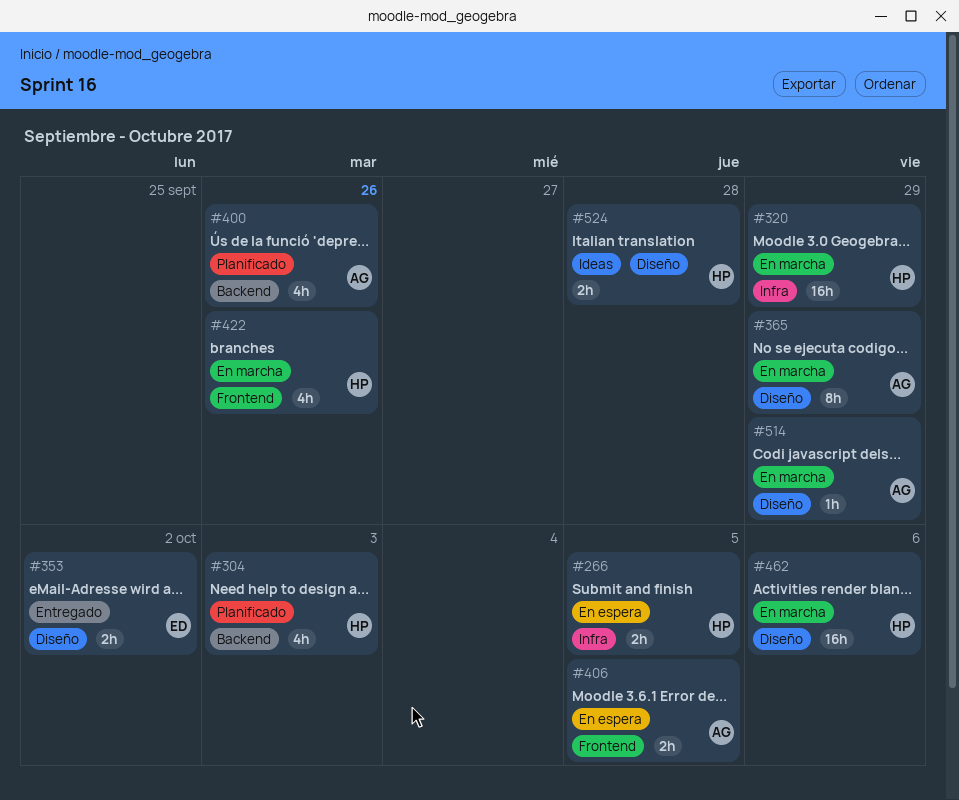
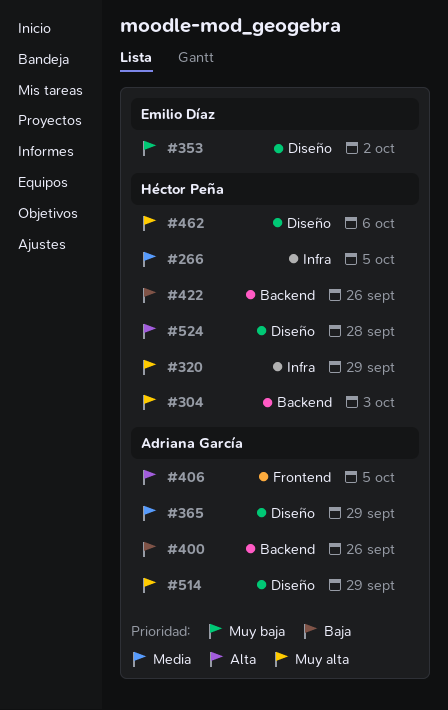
#422, label: Frontend -> Backend

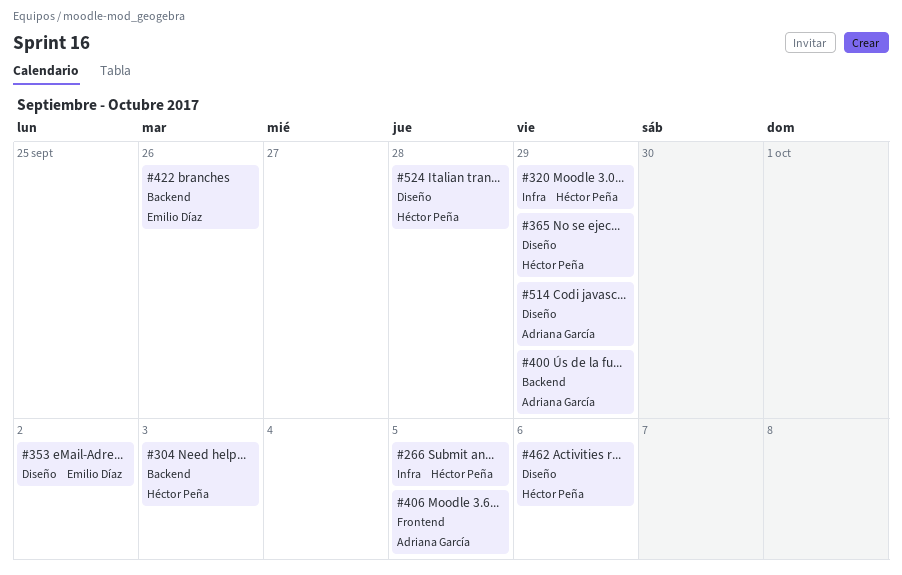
#365, owner: Adriana García -> Héctor Peña
#400, due: Sep 26 -> Sep 29
#422, owner: Héctor Peña -> Emilio Díaz

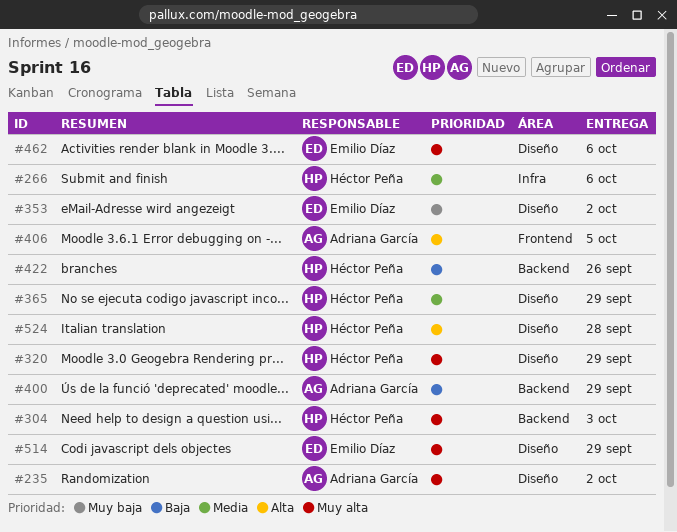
#235: none -> present
#266, due: Oct 5 -> Oct 6
#320, label: Infra -> Diseño
#422, owner: Emilio Díaz -> Héctor Peña
#462, owner: Héctor Peña -> Emilio Díaz
#514, owner: Adriana García -> Emilio Díaz

